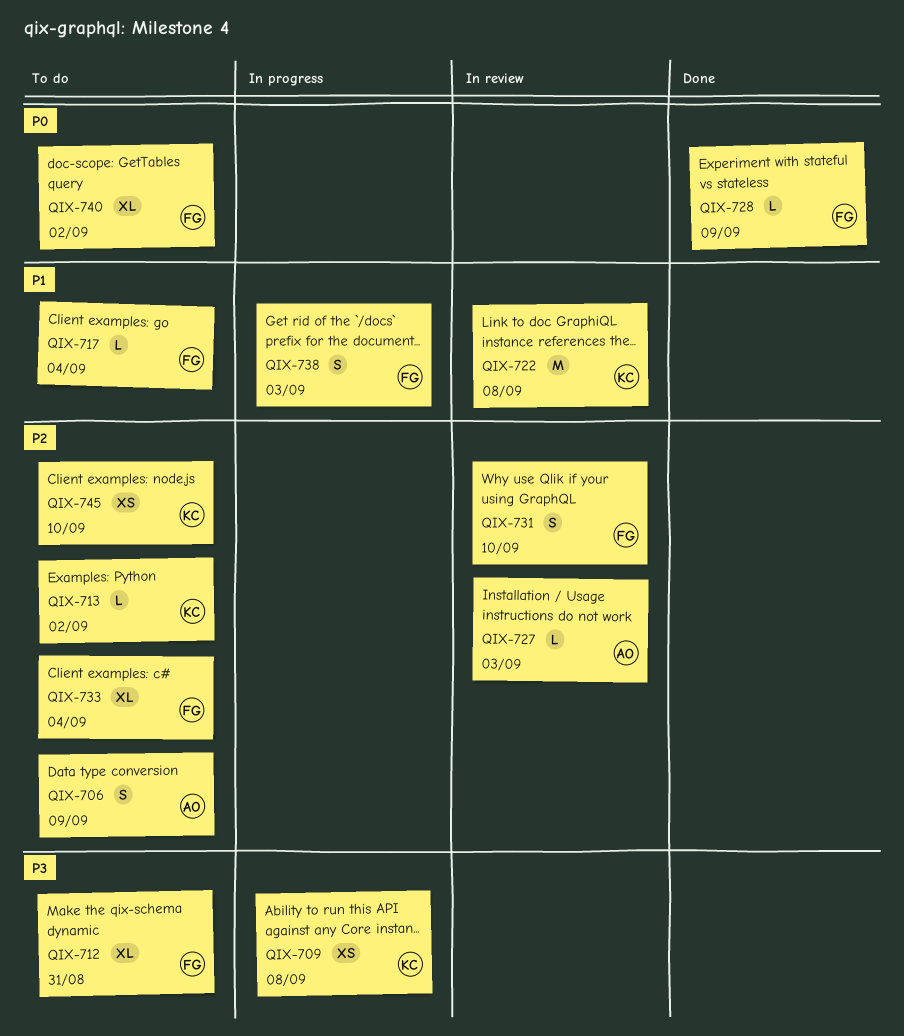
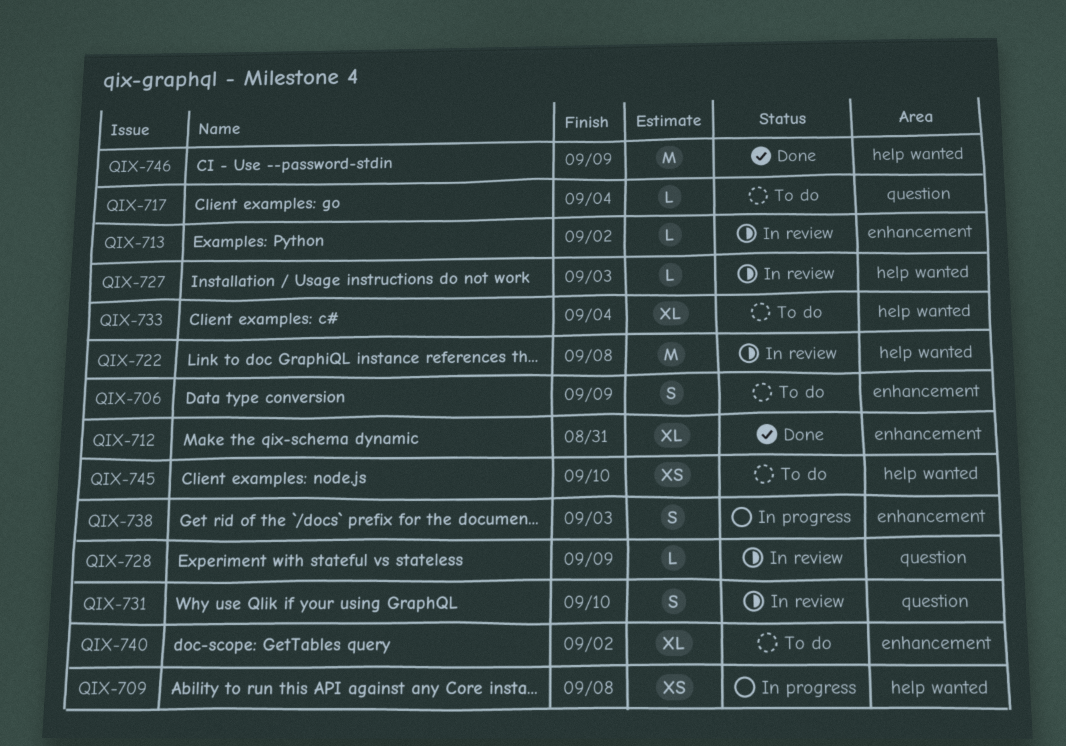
QIX-712, status: To do -> Done
QIX-713, status: To do -> In review
QIX-728, status: Done -> In review
QIX-746: none -> present

